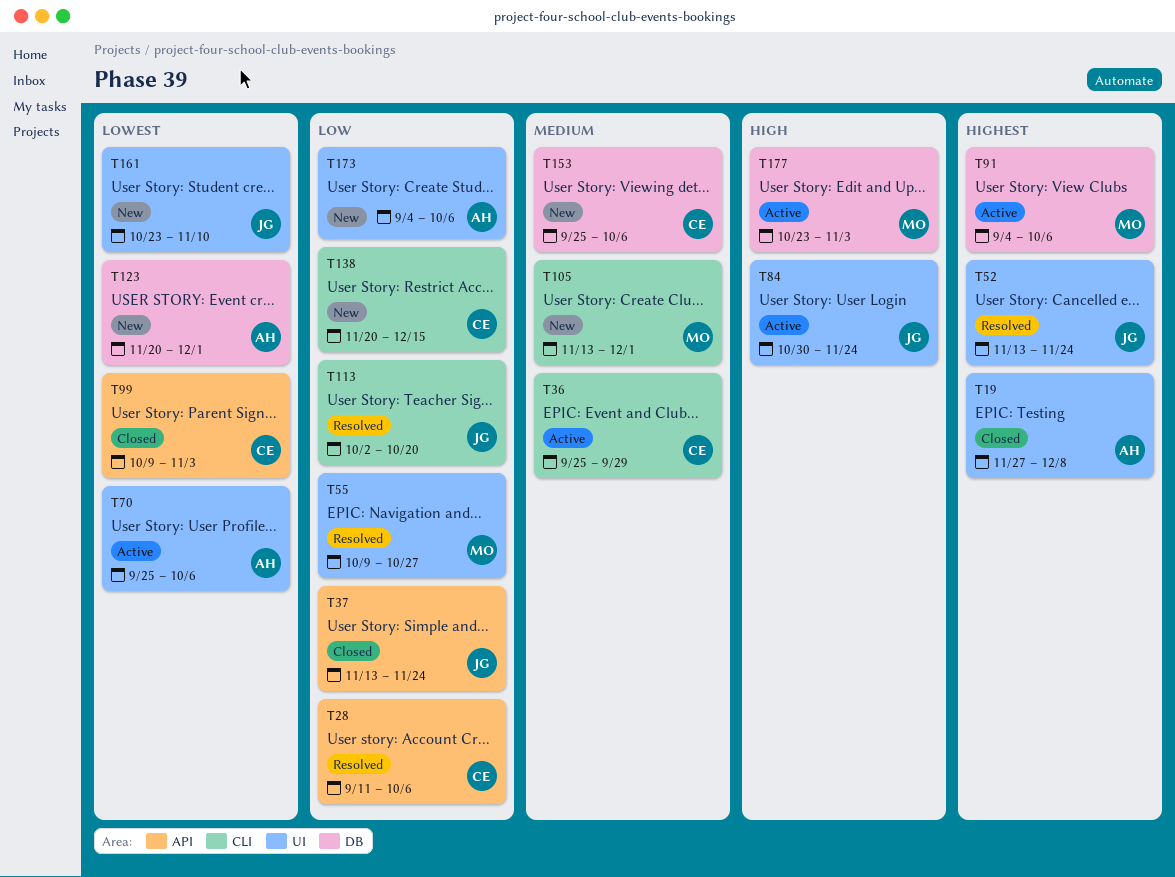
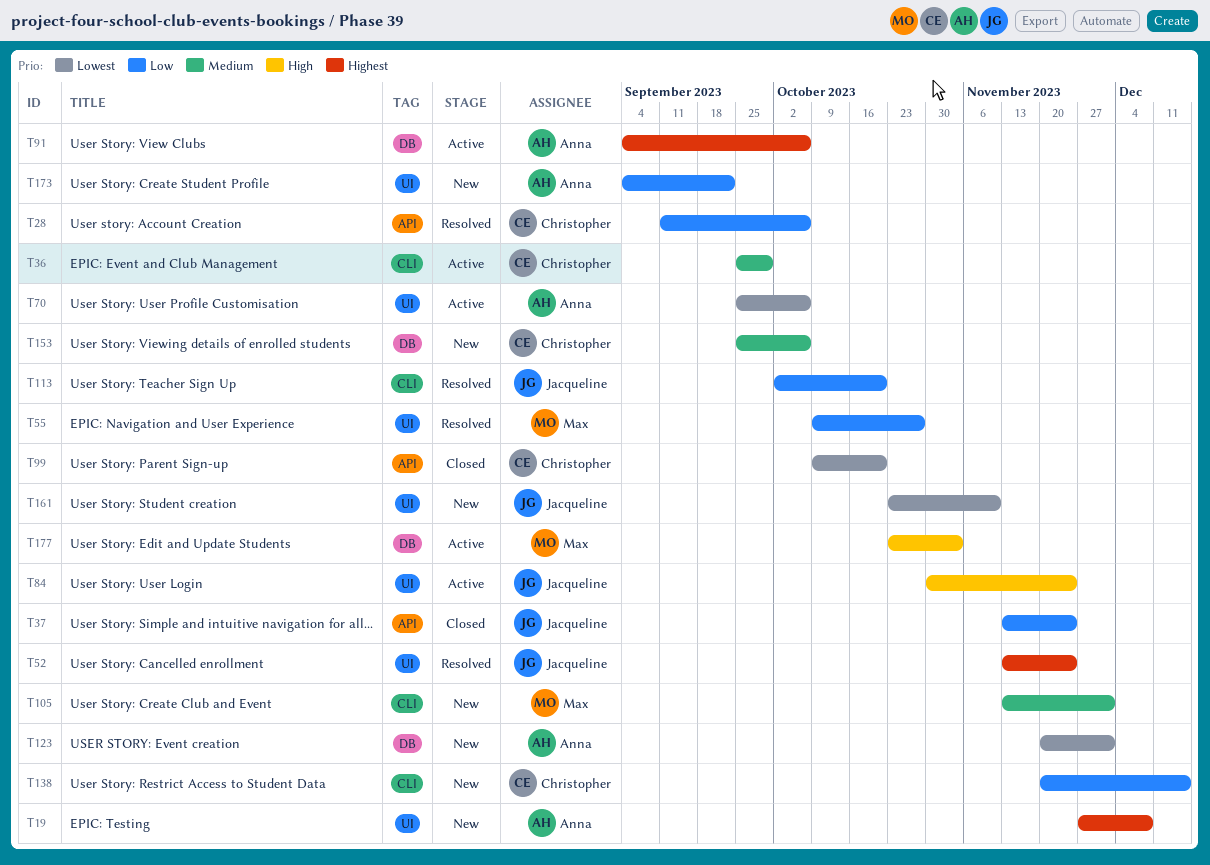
T19, status: Closed -> New
T91, owner: Max -> Anna
T99, due: Nov 3 -> Oct 20
T173, due: Oct 6 -> Sep 22

